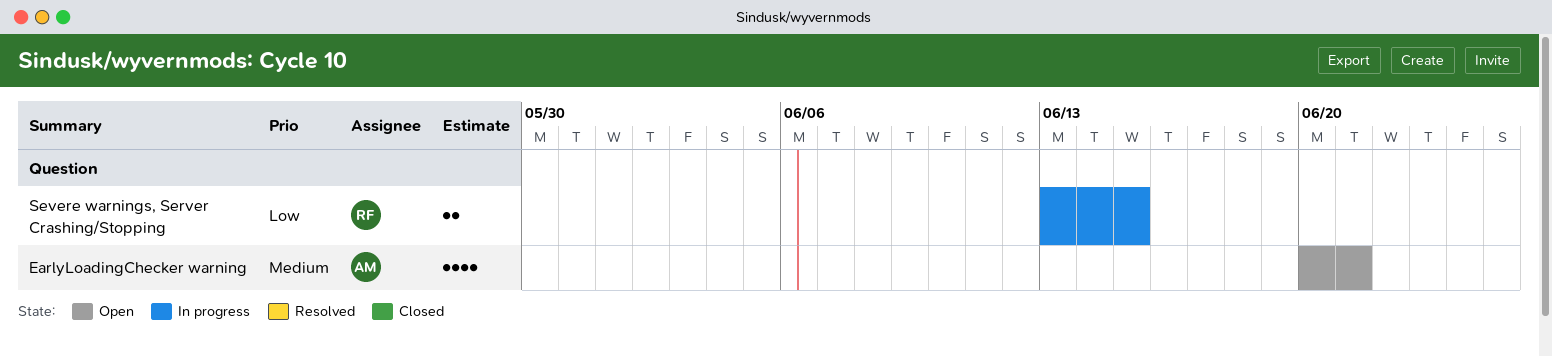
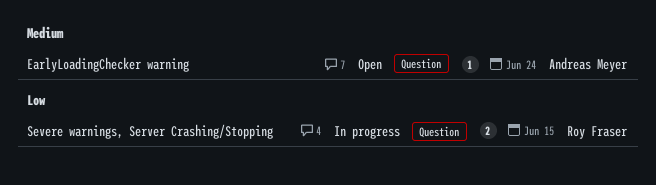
EarlyLoadingChecker warning, estimate: 4 -> 1
EarlyLoadingChecker warning, due: Jun 21 -> Jun 24

